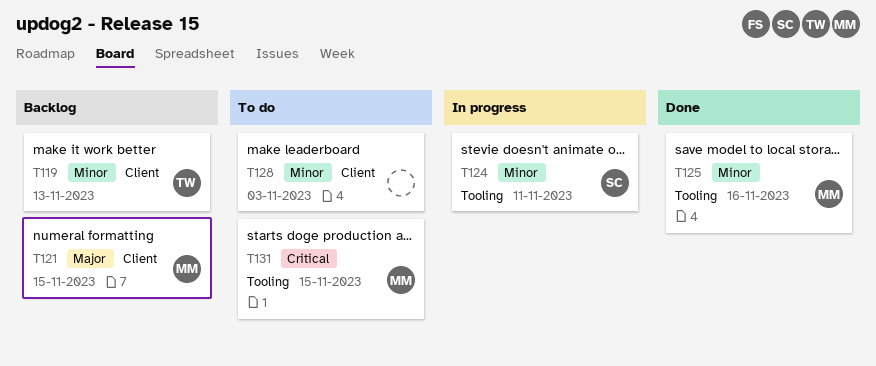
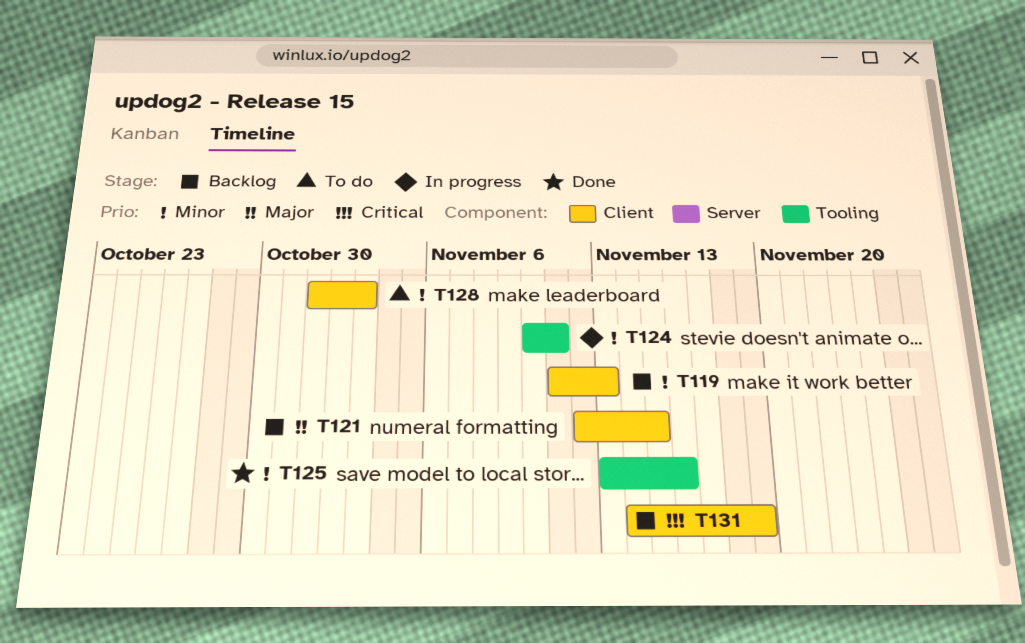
T131, status: To do -> Backlog
T131, label: Tooling -> Client
T131, due: Nov 15 -> Nov 19

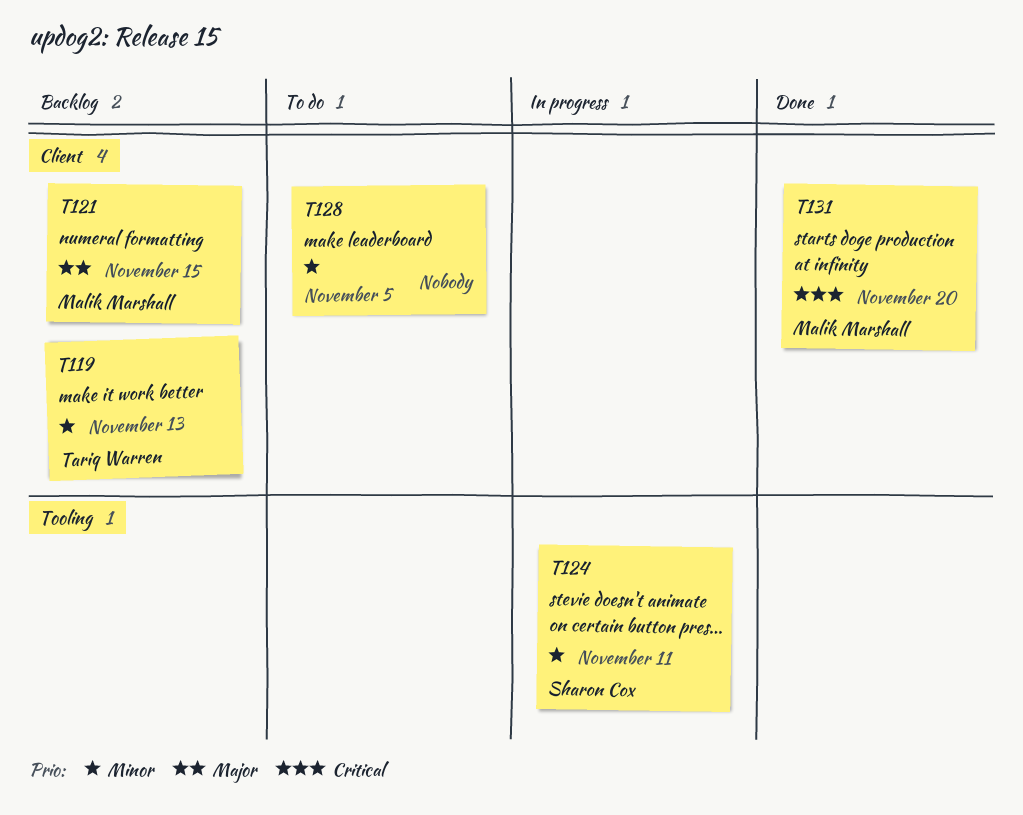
T125: present -> none
T128, due: Nov 3 -> Nov 5
T131, status: Backlog -> Done
T131, due: Nov 19 -> Nov 20

